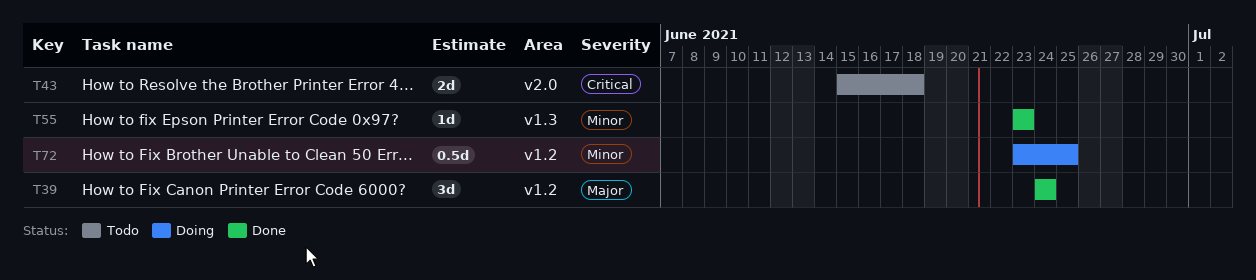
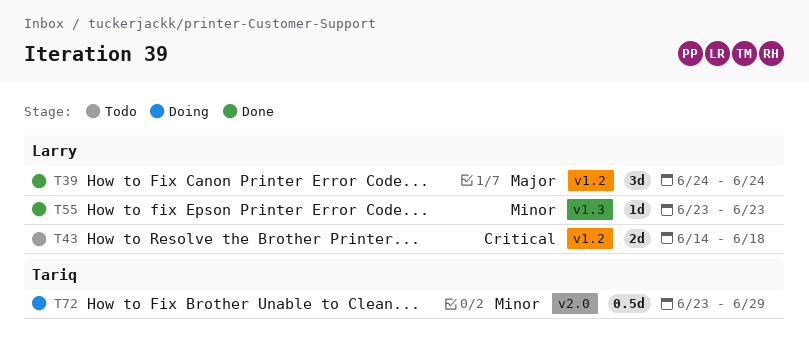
T43, label: v2.0 -> v1.2
T43, start: Jun 15 -> Jun 14
T72, label: v1.2 -> v2.0
T72, due: Jun 25 -> Jun 29

